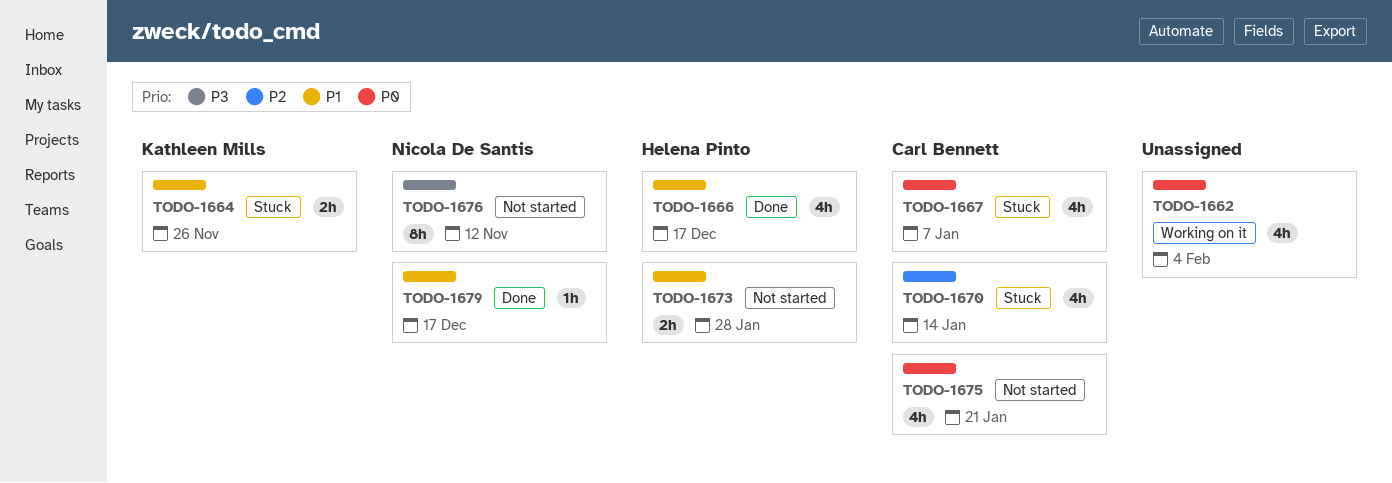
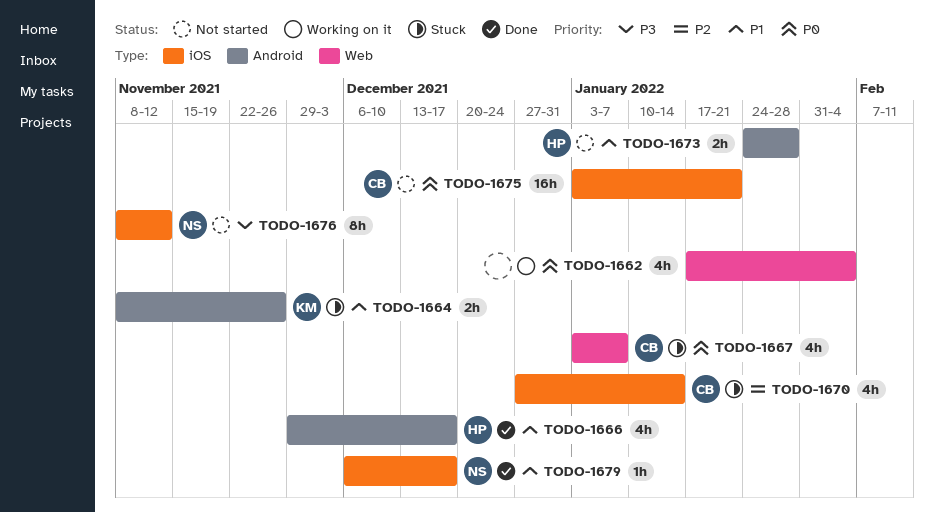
TODO-1675, estimate: 4h -> 16h

